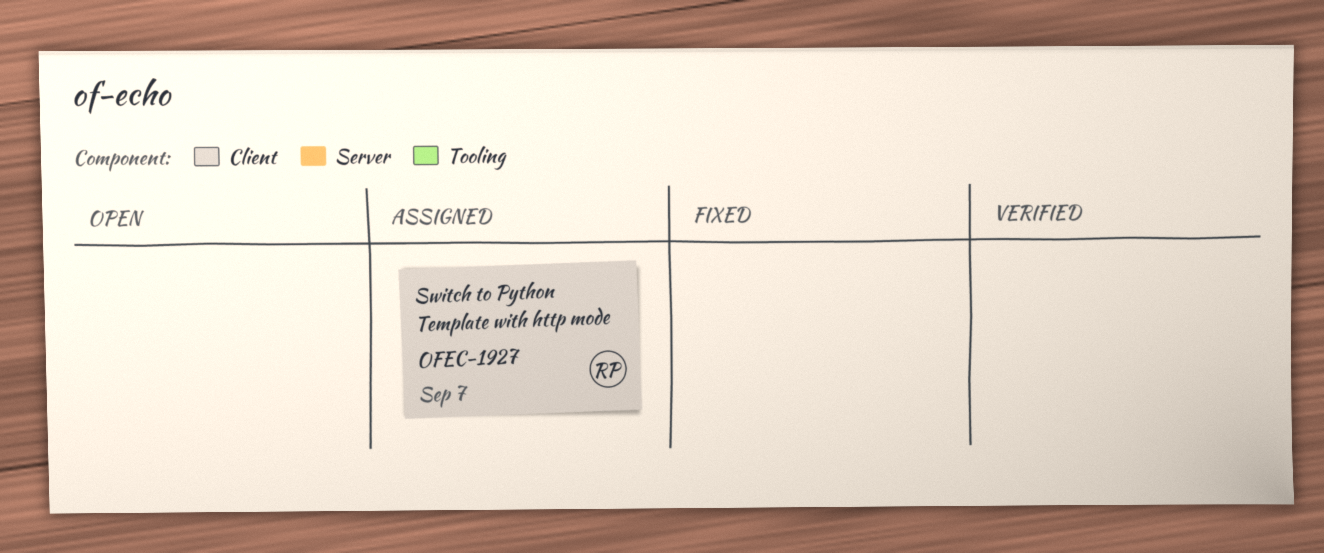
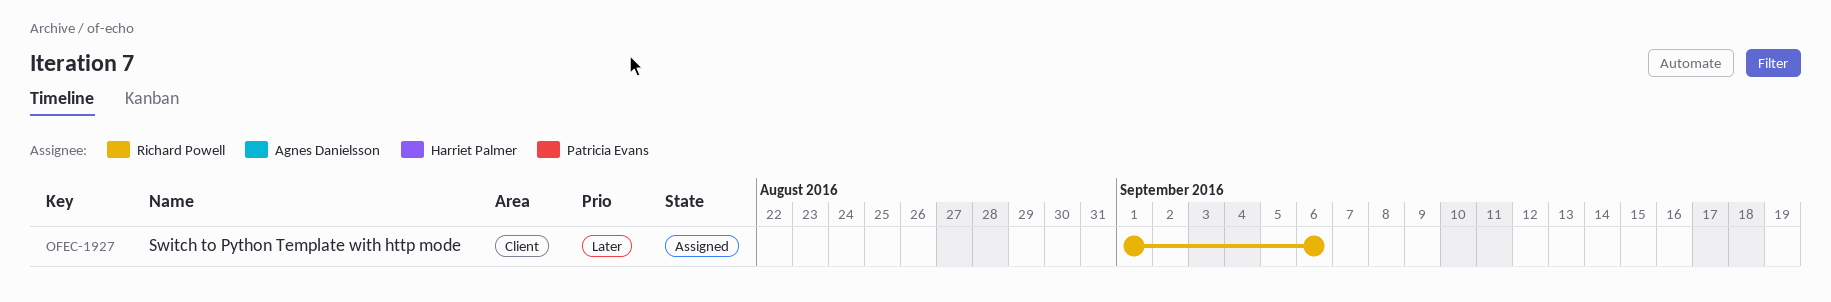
OFEC-1927, due: Sep 7 -> Sep 6

